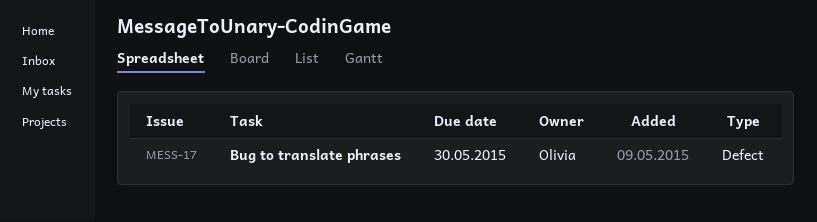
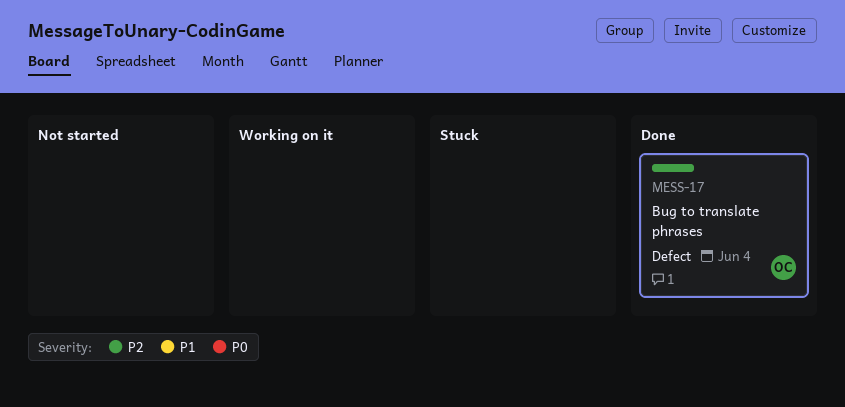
MESS-17, due: May 30 -> Jun 4

